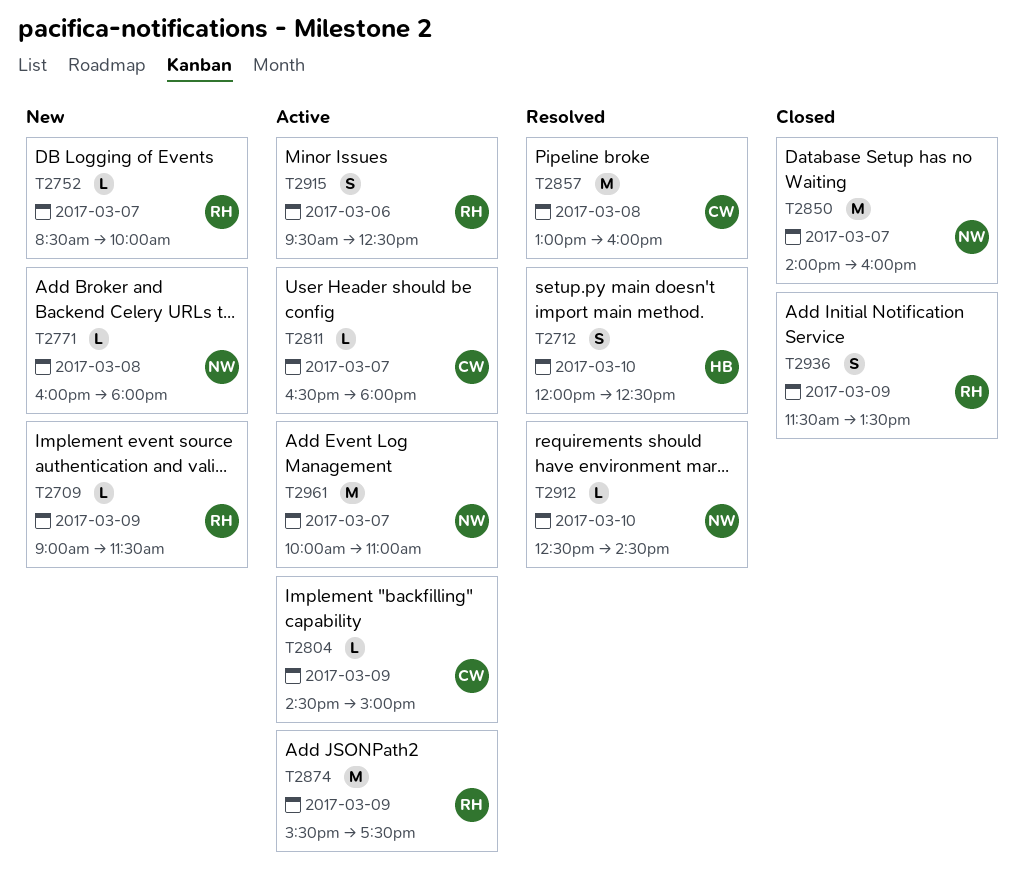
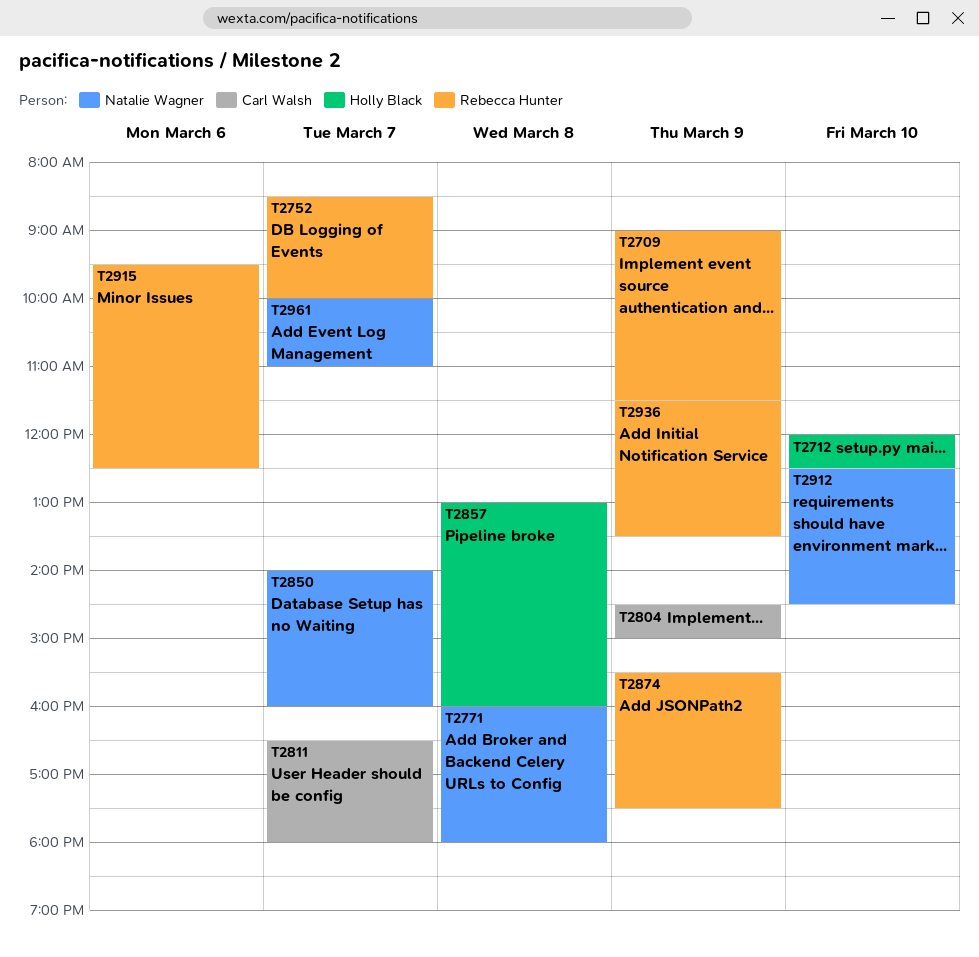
T2857, owner: Carl Walsh -> Holly Black

